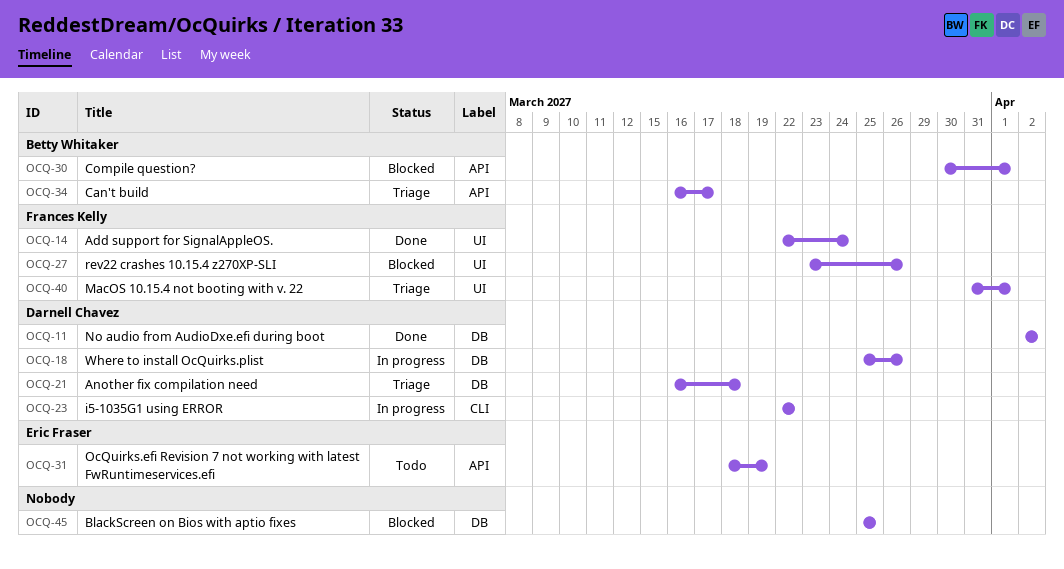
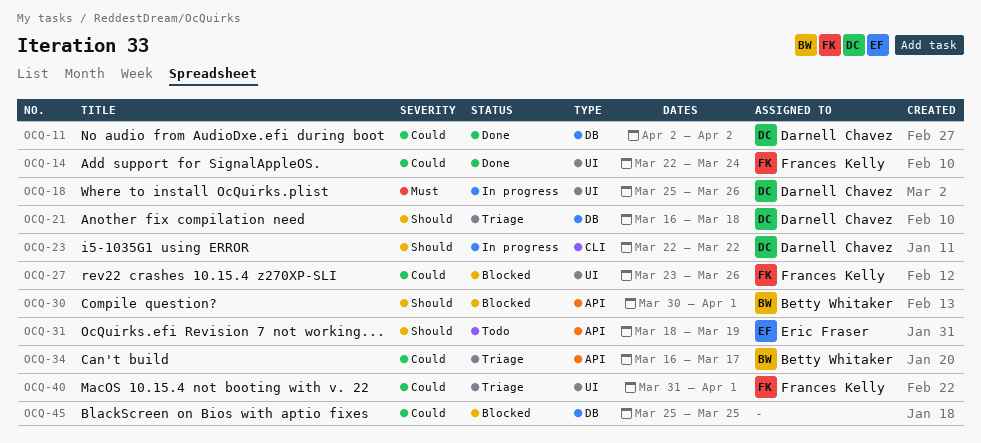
OCQ-18, label: DB -> UI

